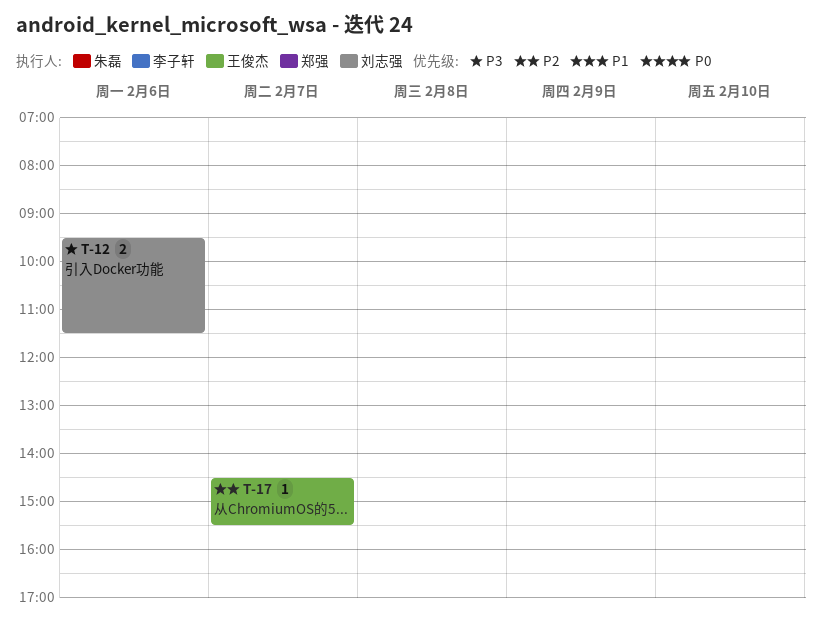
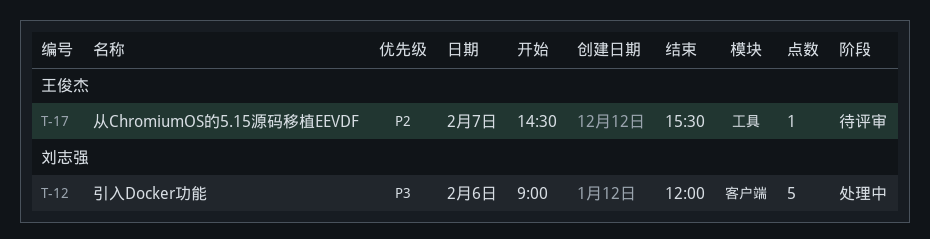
T-12, estimate: 2 -> 5
T-12, begins: 09:30 -> 09:00
T-12, ends: 11:30 -> 12:00

